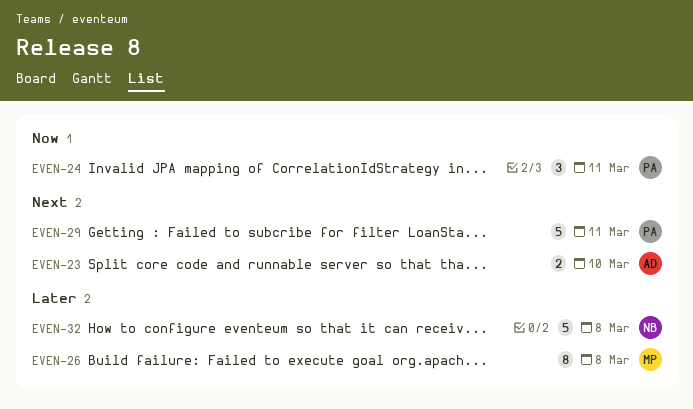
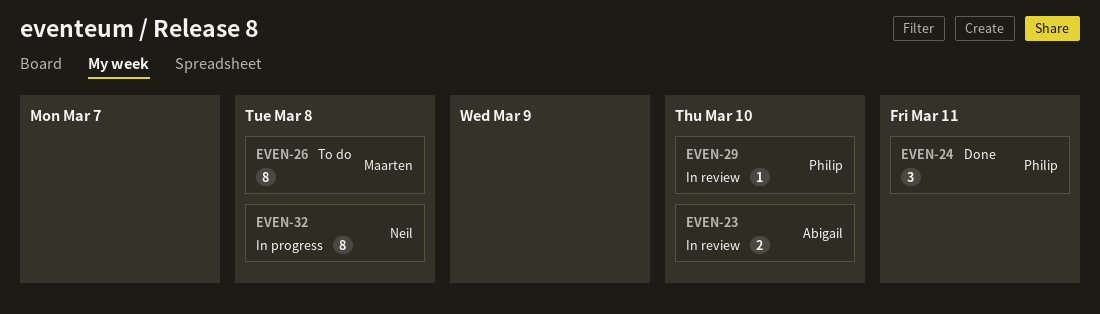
EVEN-29, estimate: 5 -> 1
EVEN-29, due: Mar 11 -> Mar 10
EVEN-32, estimate: 5 -> 8

